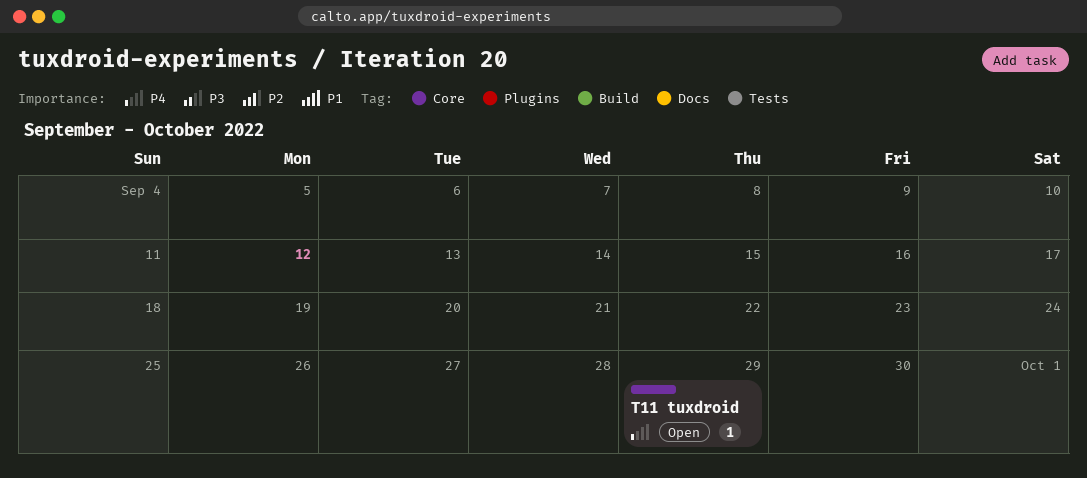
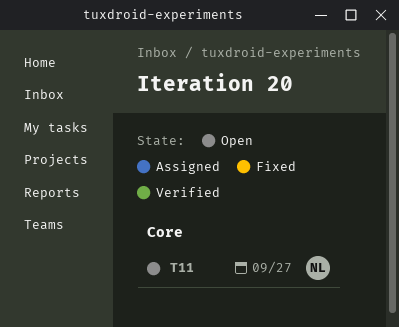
T11, due: Sep 29 -> Sep 27

